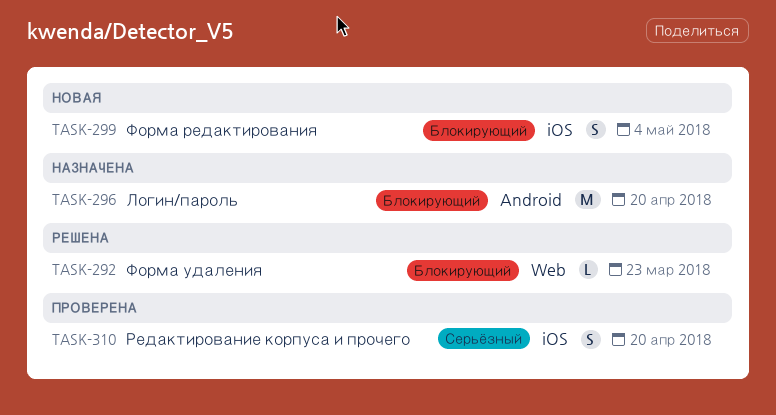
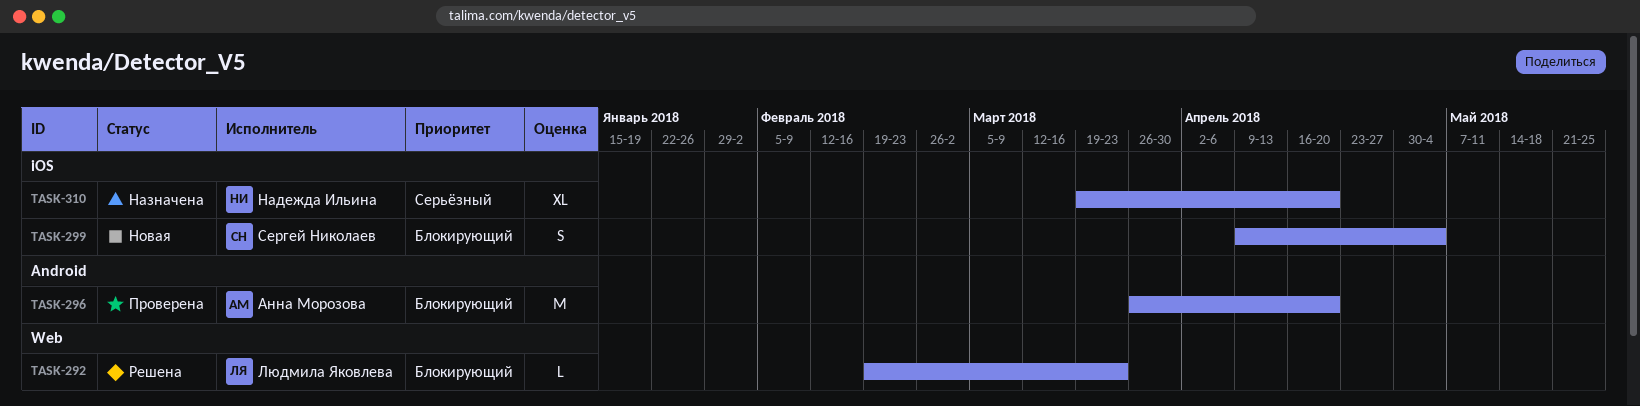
TASK-296, status: Назначена -> Проверена
TASK-310, status: Проверена -> Назначена
TASK-310, estimate: S -> XL

